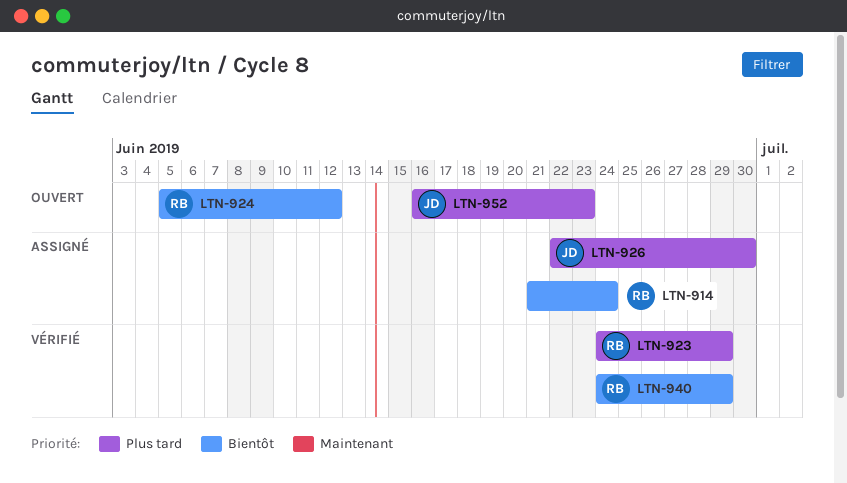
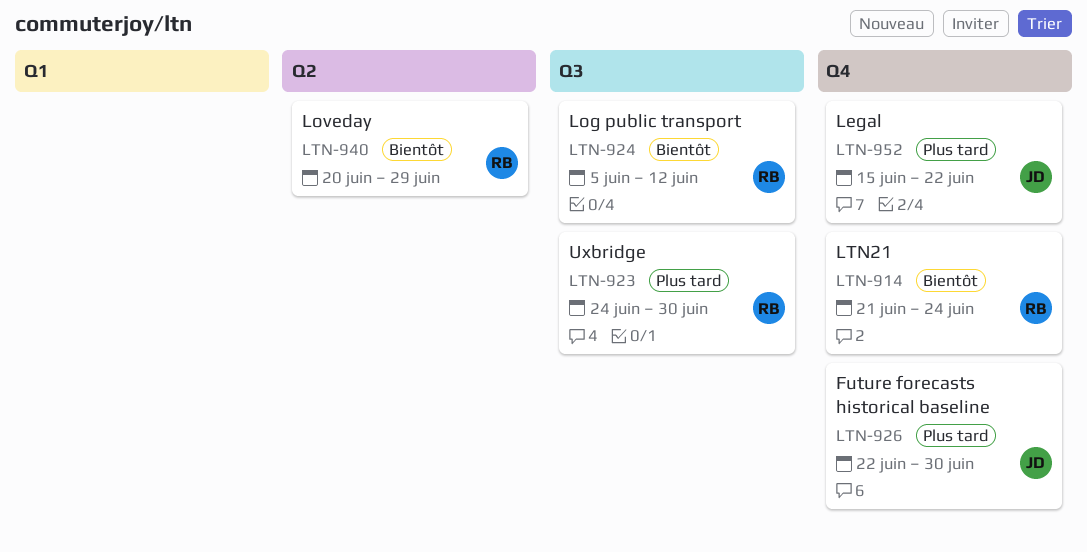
LTN-923, due: Jun 29 -> Jun 30
LTN-940, start: Jun 24 -> Jun 20
LTN-952, start: Jun 16 -> Jun 15
LTN-952, due: Jun 23 -> Jun 22

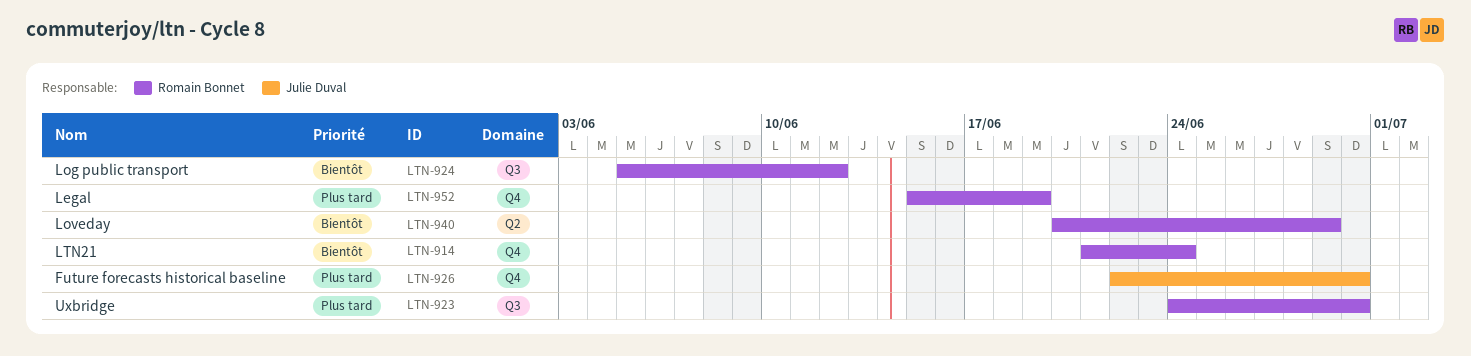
LTN-952, owner: Julie Duval -> Romain Bonnet
LTN-952, due: Jun 22 -> Jun 19

